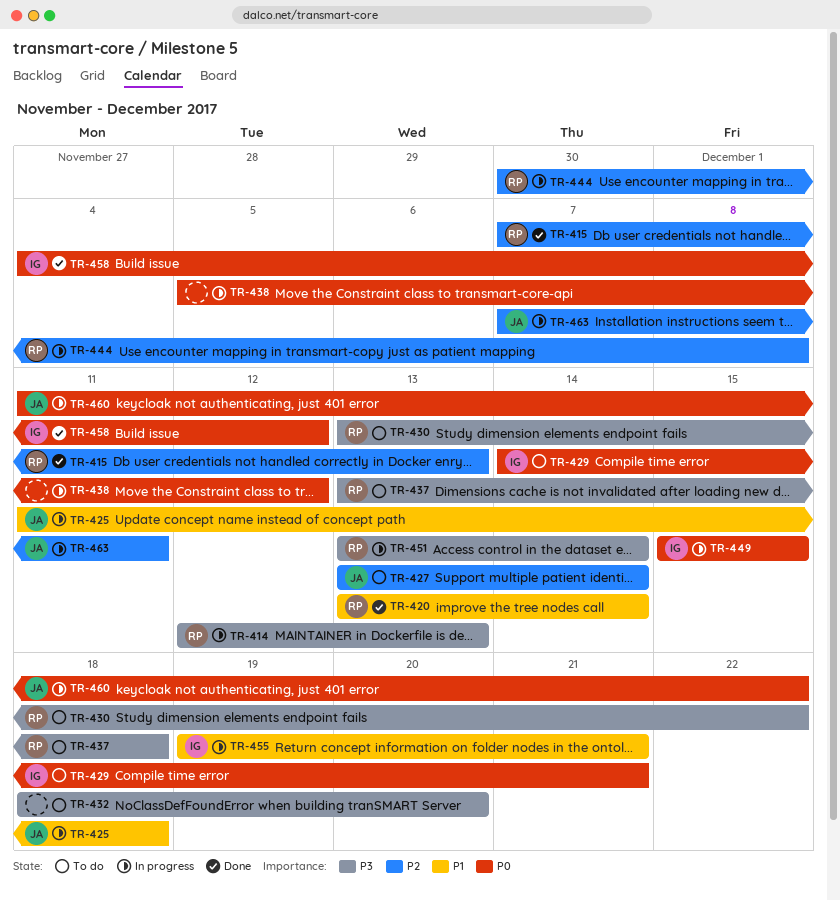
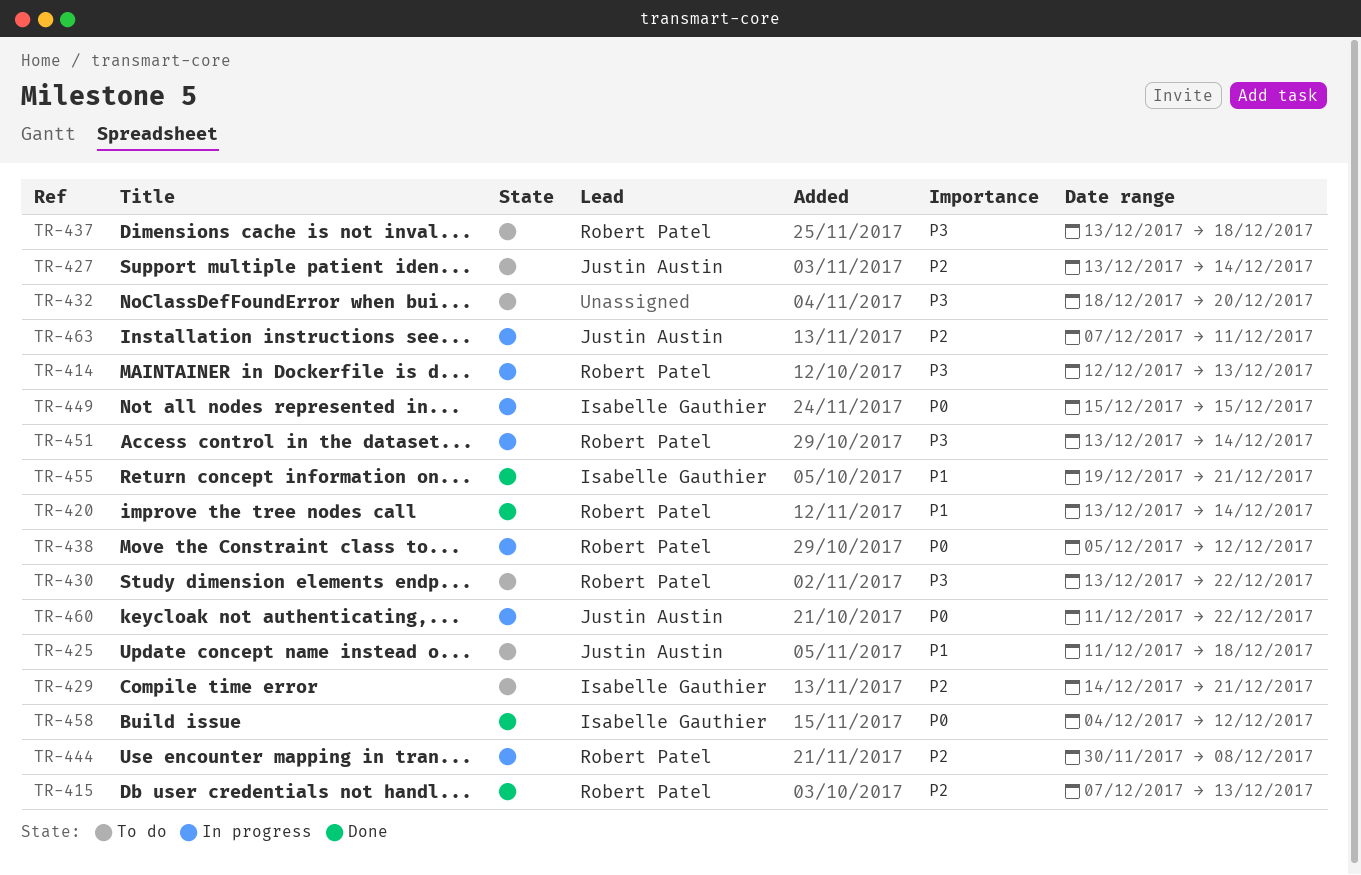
TR-425, status: In progress -> To do
TR-429, priority: P0 -> P2
TR-438, owner: none -> Robert Patel
TR-455, status: In progress -> Done

